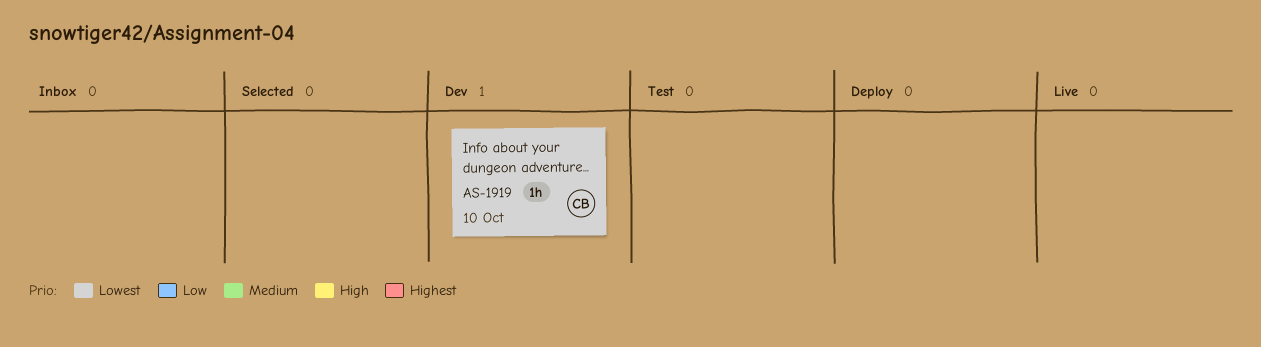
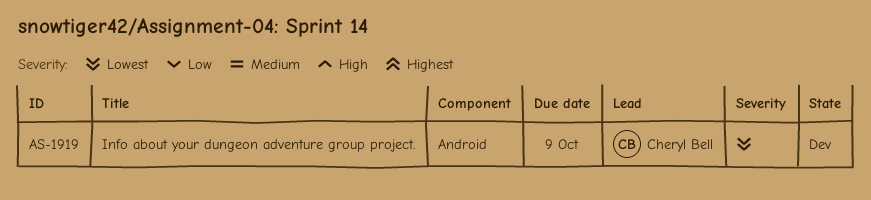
AS-1919, due: Oct 10 -> Oct 9

